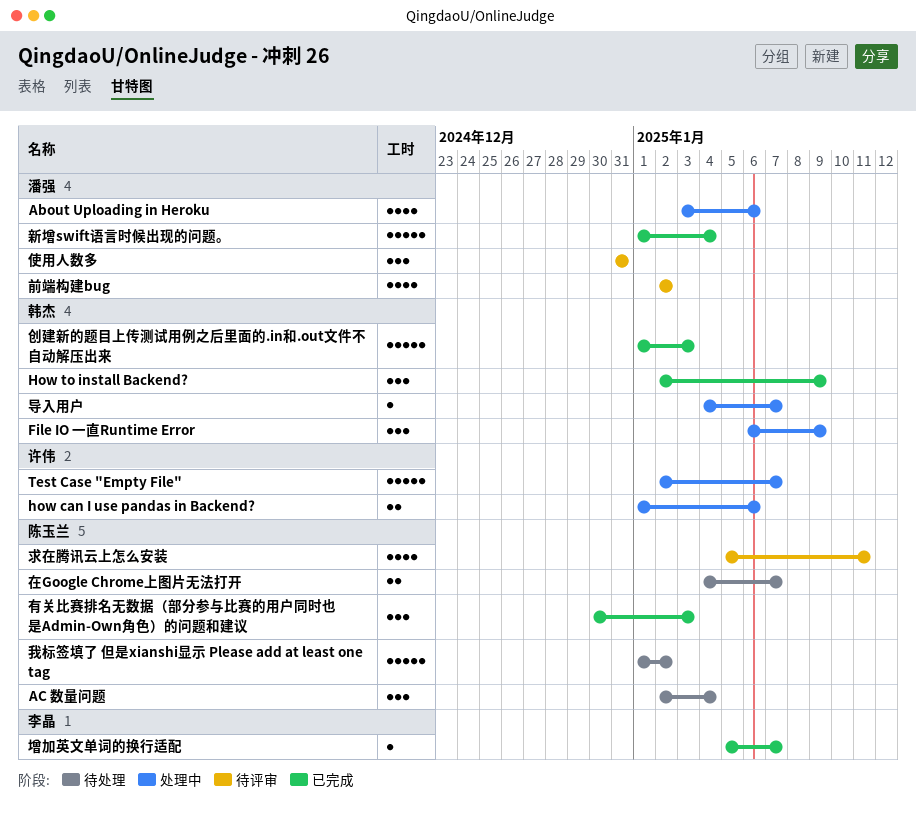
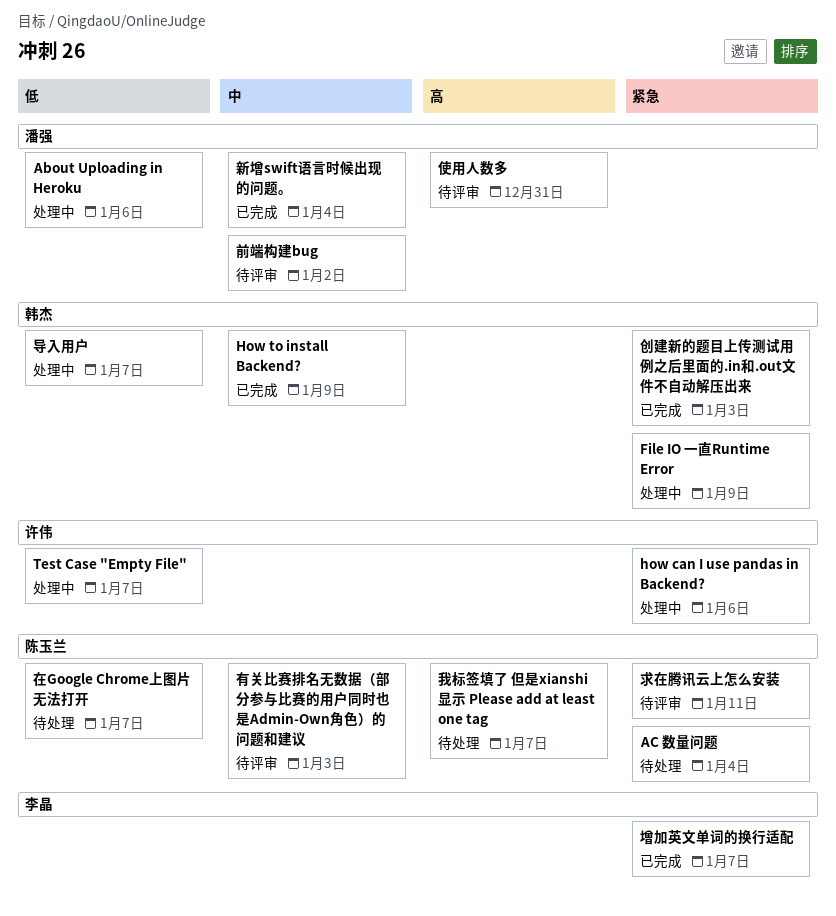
我标签填了 但是xianshi显示 Please add at least one tag, due: Jan 2 -> Jan 7
有关比赛排名无数据（部分参与比赛的用户同时也是Admin-Own角色）的问题和建议, status: 已完成 -> 待评审

